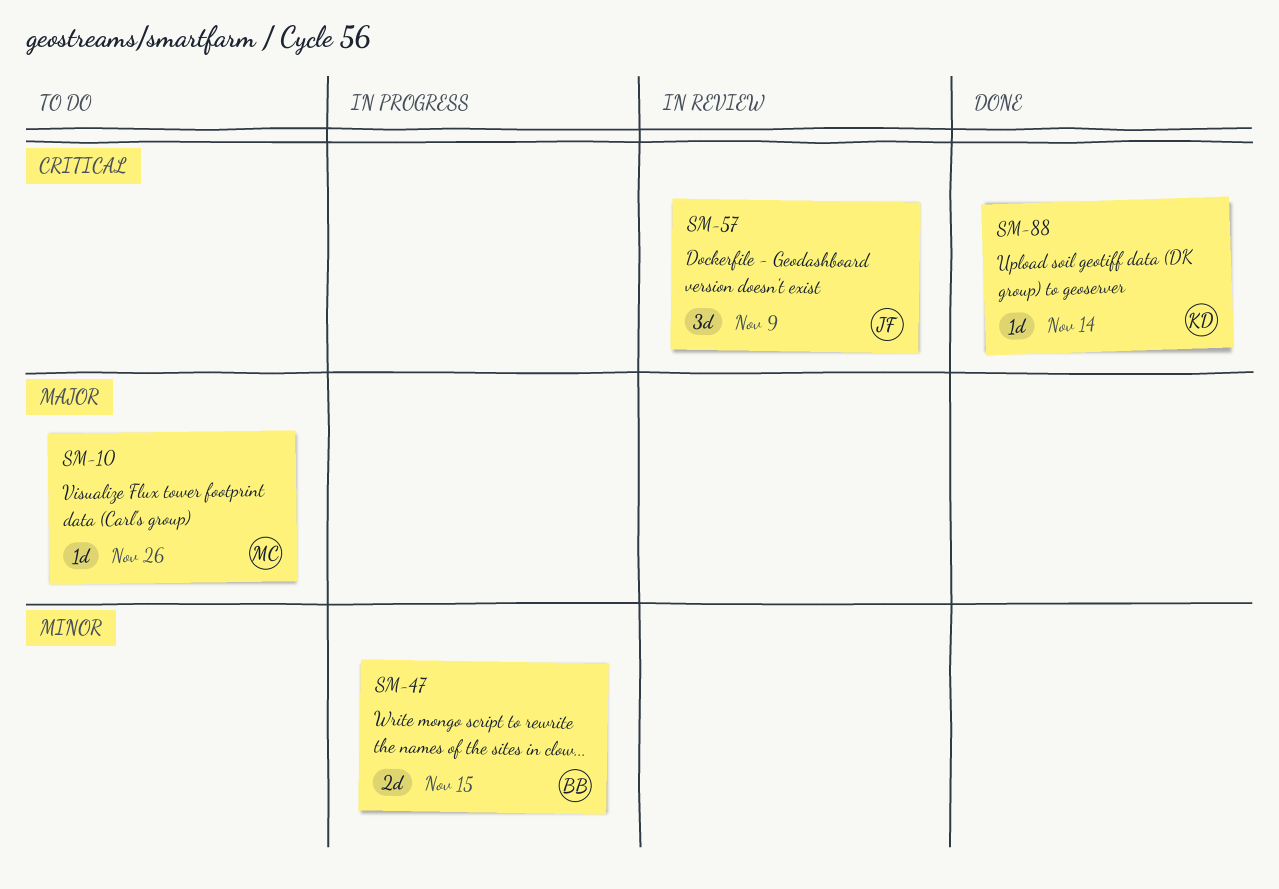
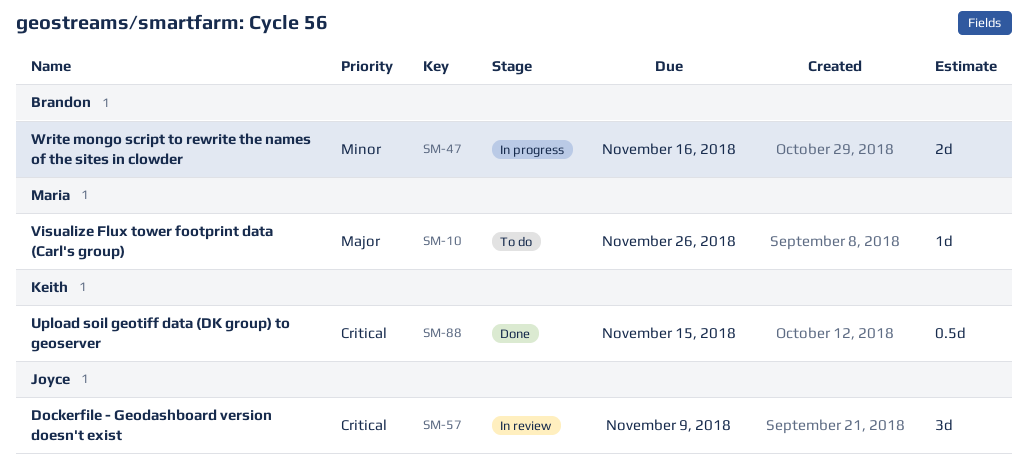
SM-47, due: Nov 15 -> Nov 16
SM-88, estimate: 1d -> 0.5d
SM-88, due: Nov 14 -> Nov 15

